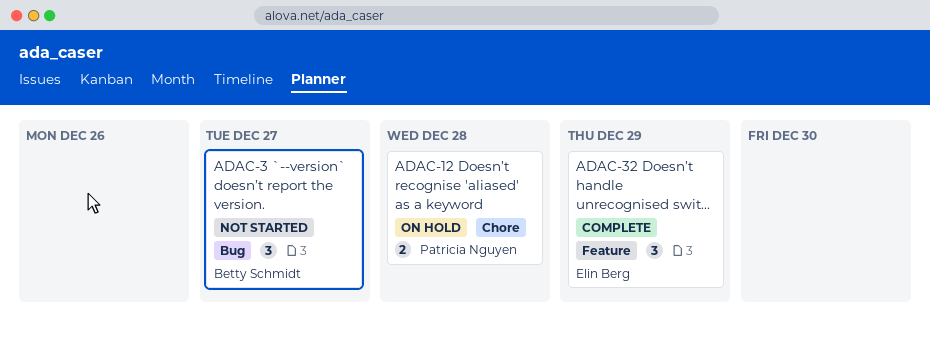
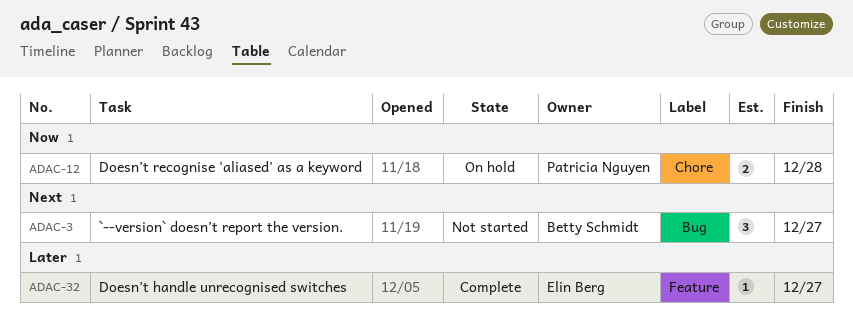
ADAC-32, estimate: 3 -> 1
ADAC-32, due: Dec 29 -> Dec 27

